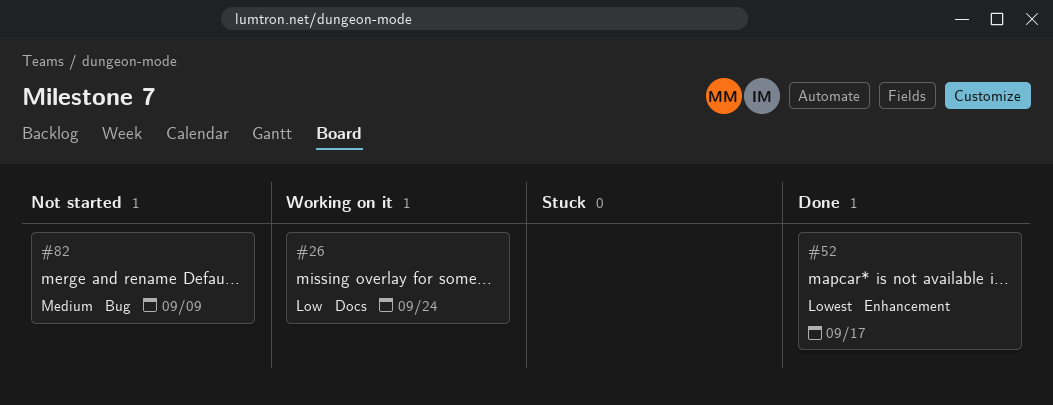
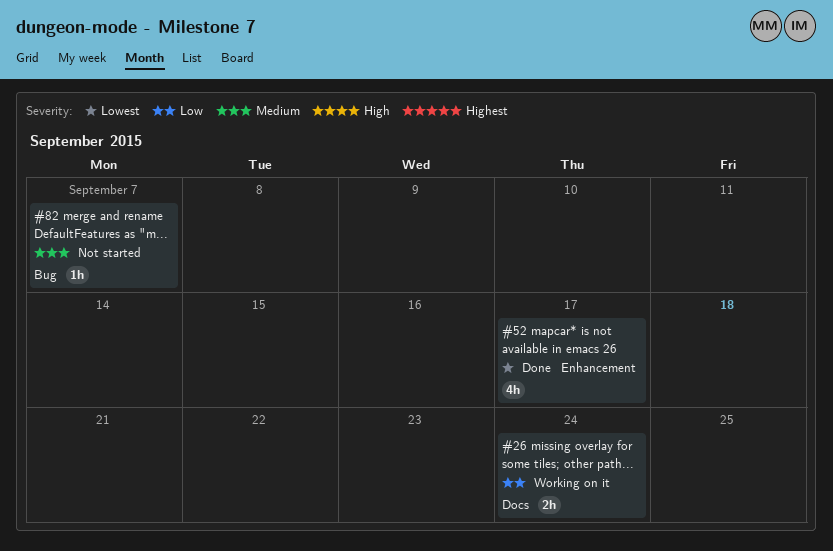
#82, due: Sep 9 -> Sep 7

